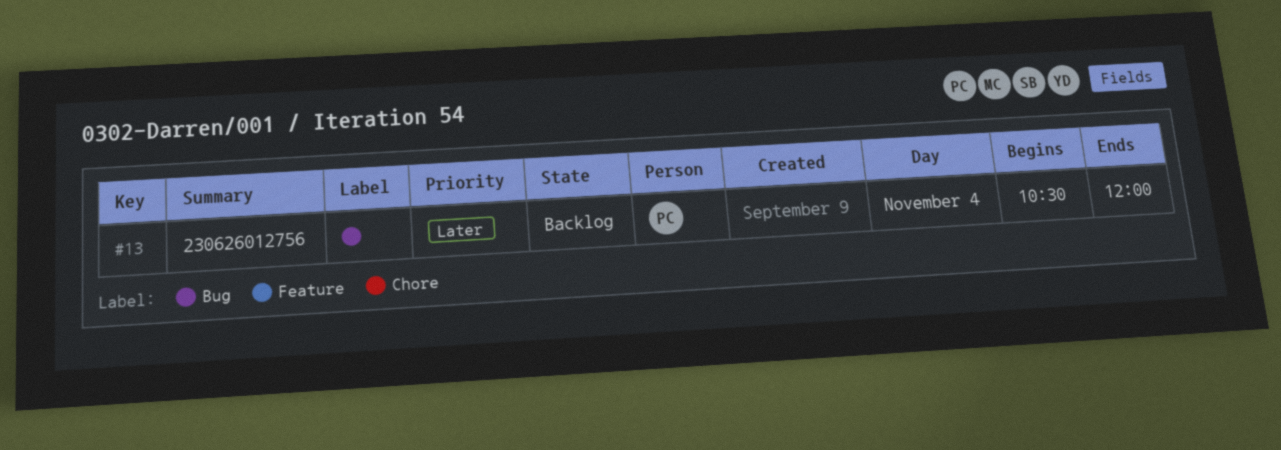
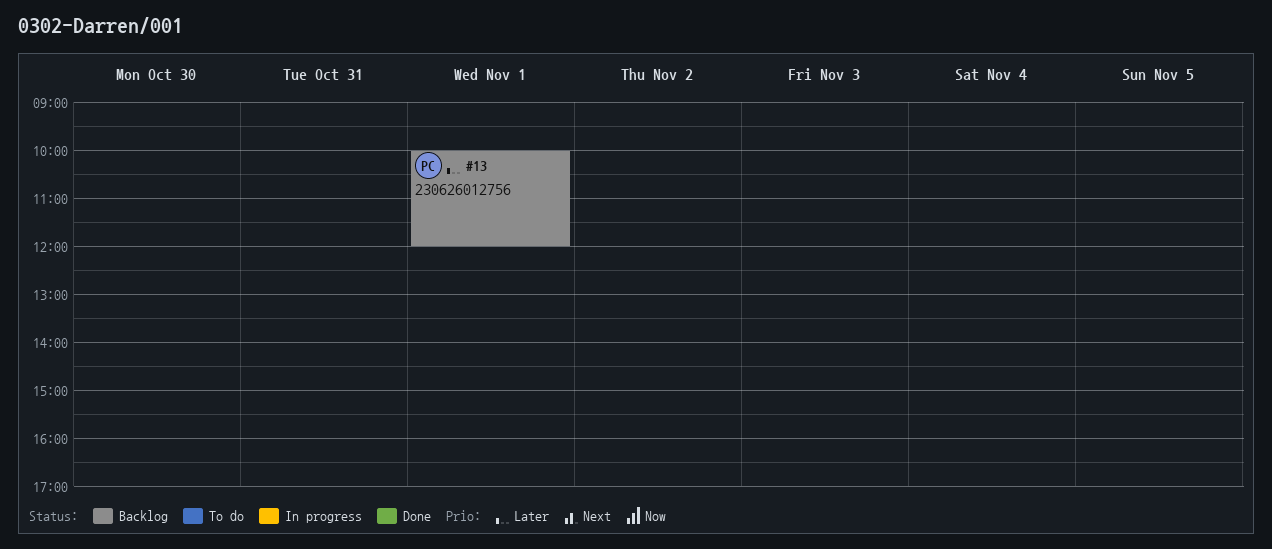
#13, day: Nov 4 -> Nov 1
#13, begins: 10:30 -> 10:00

